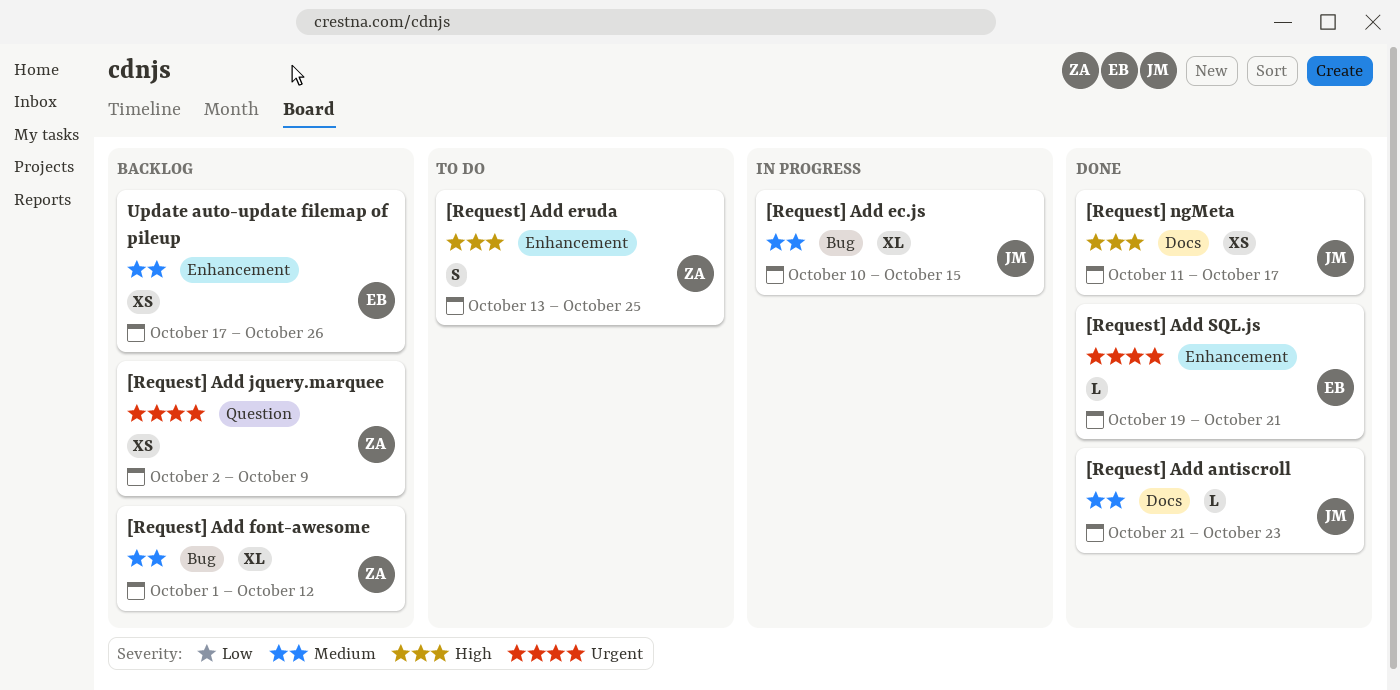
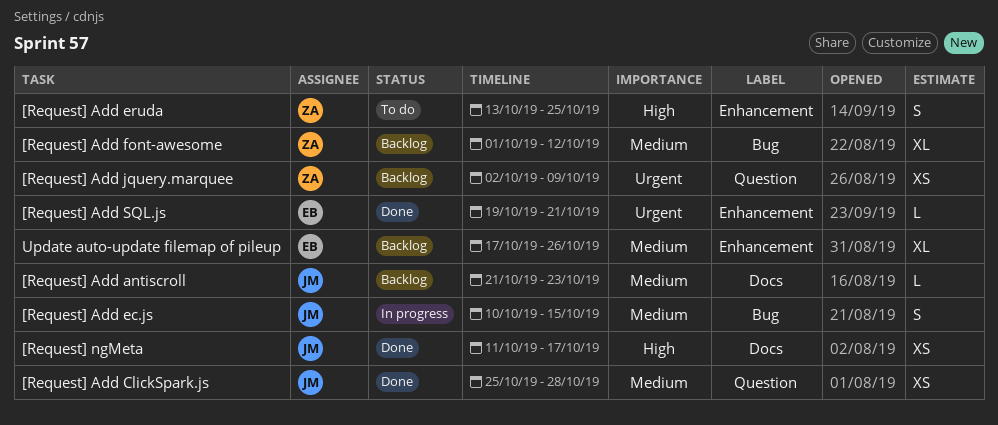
[Request] Add antiscroll, status: Done -> Backlog
[Request] Add ClickSpark.js: none -> present
[Request] Add ec.js, estimate: XL -> S
Update auto-update filemap of pileup, estimate: XS -> XL

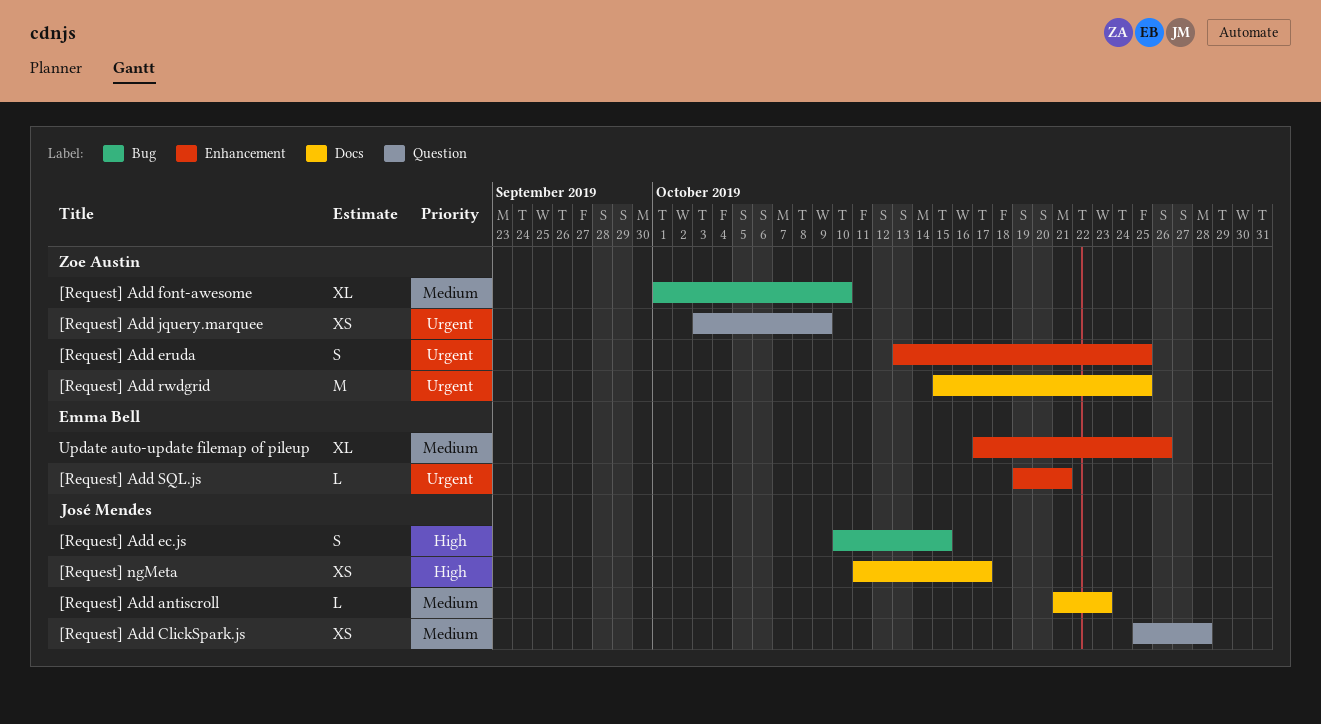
[Request] Add ec.js, priority: Medium -> High
[Request] Add eruda, priority: High -> Urgent
[Request] Add font-awesome, due: Oct 12 -> Oct 10
[Request] Add jquery.marquee, start: Oct 2 -> Oct 3
[Request] Add rwdgrid: none -> present

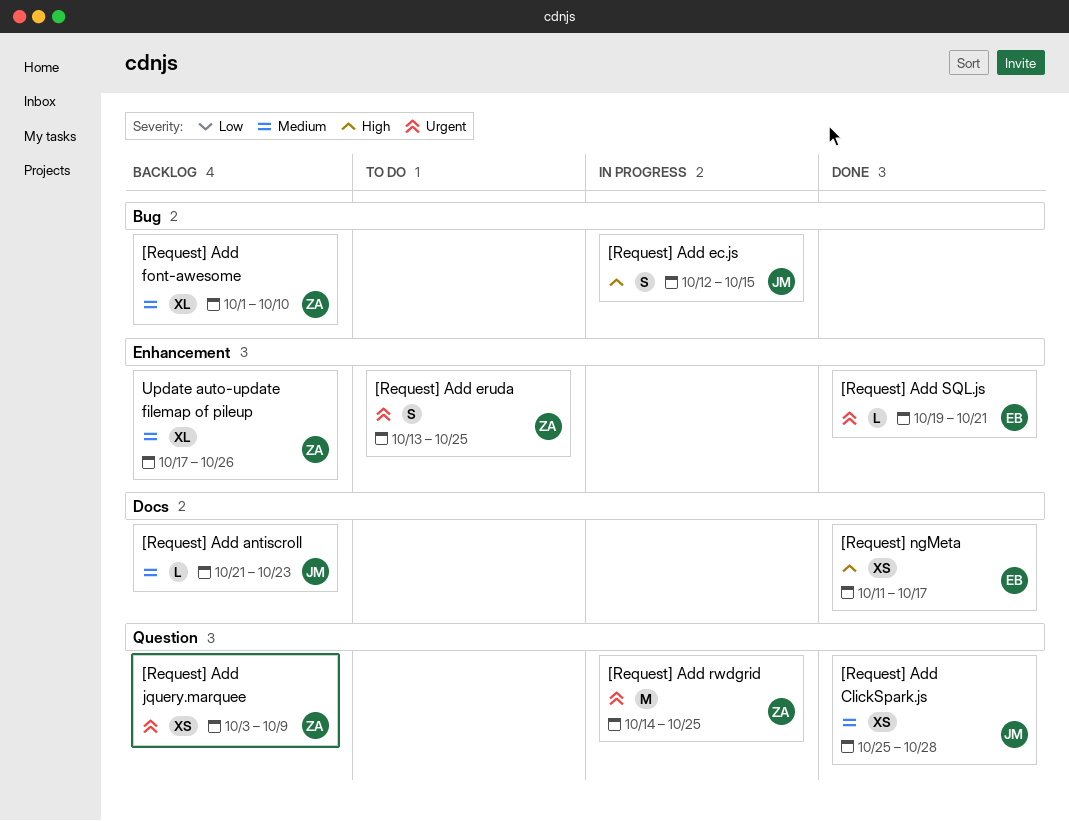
[Request] Add ec.js, start: Oct 10 -> Oct 12
[Request] Add rwdgrid, label: Docs -> Question
[Request] Add rwdgrid, start: Oct 15 -> Oct 14
[Request] ngMeta, owner: José Mendes -> Emma Bell
Update auto-update filemap of pileup, owner: Emma Bell -> Zoe Austin

